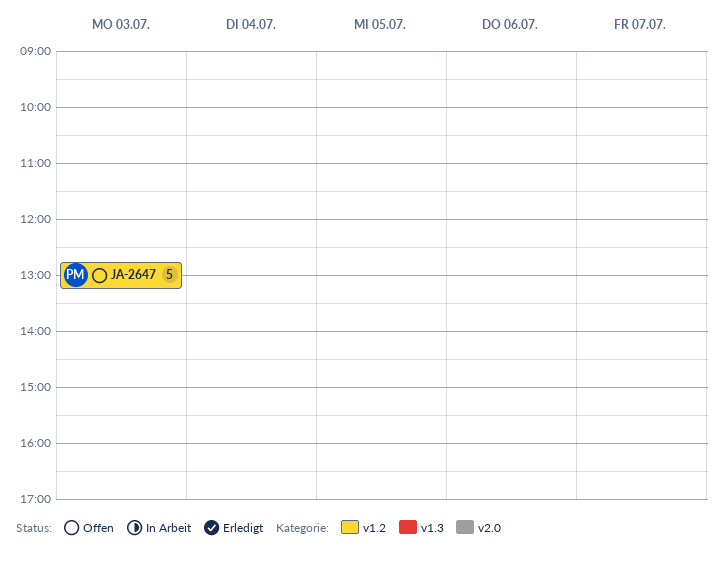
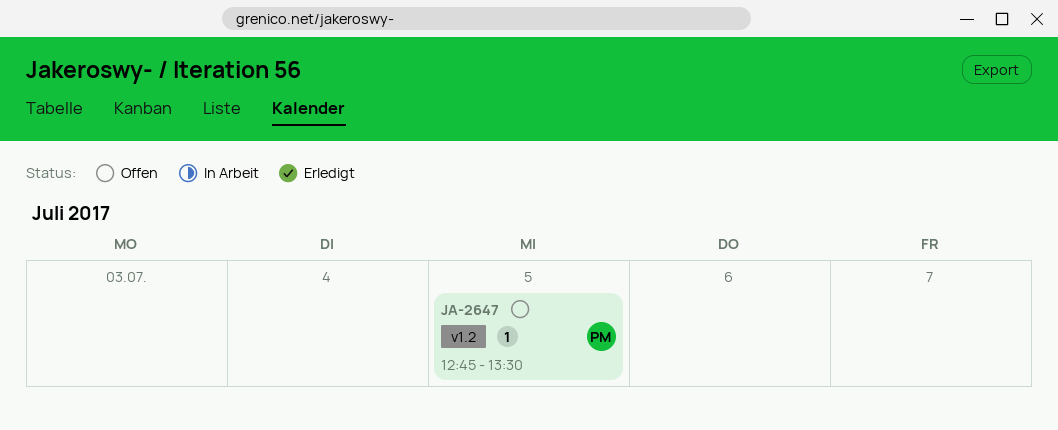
JA-2647, estimate: 5 -> 1
JA-2647, day: Jul 3 -> Jul 5
JA-2647, ends: 13:15 -> 13:30

